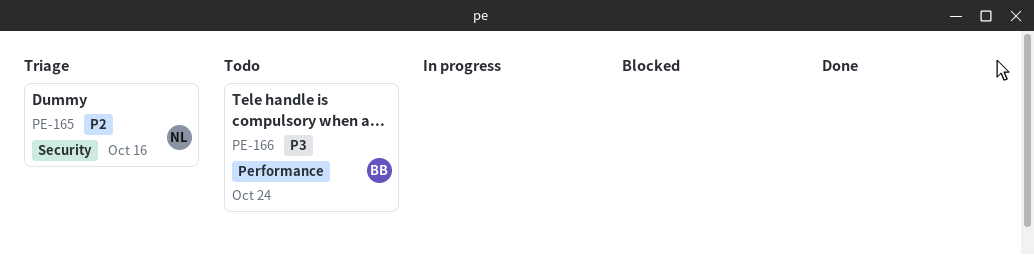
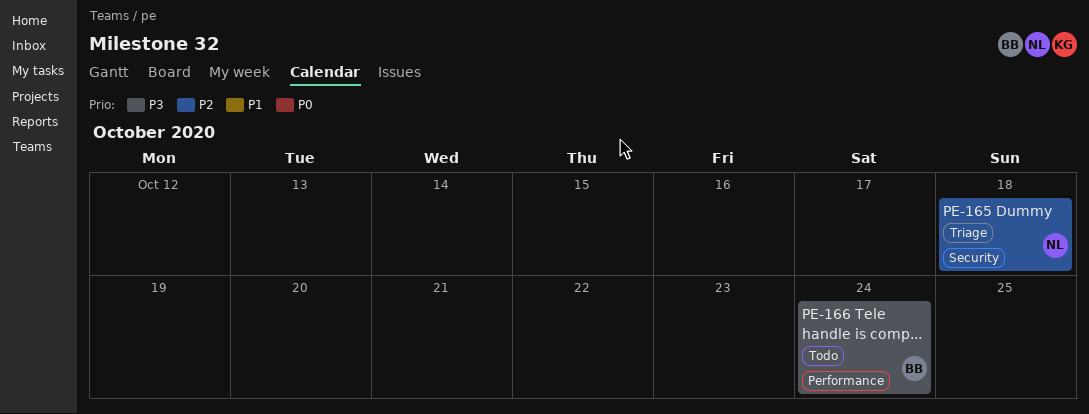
PE-165, due: Oct 16 -> Oct 18

